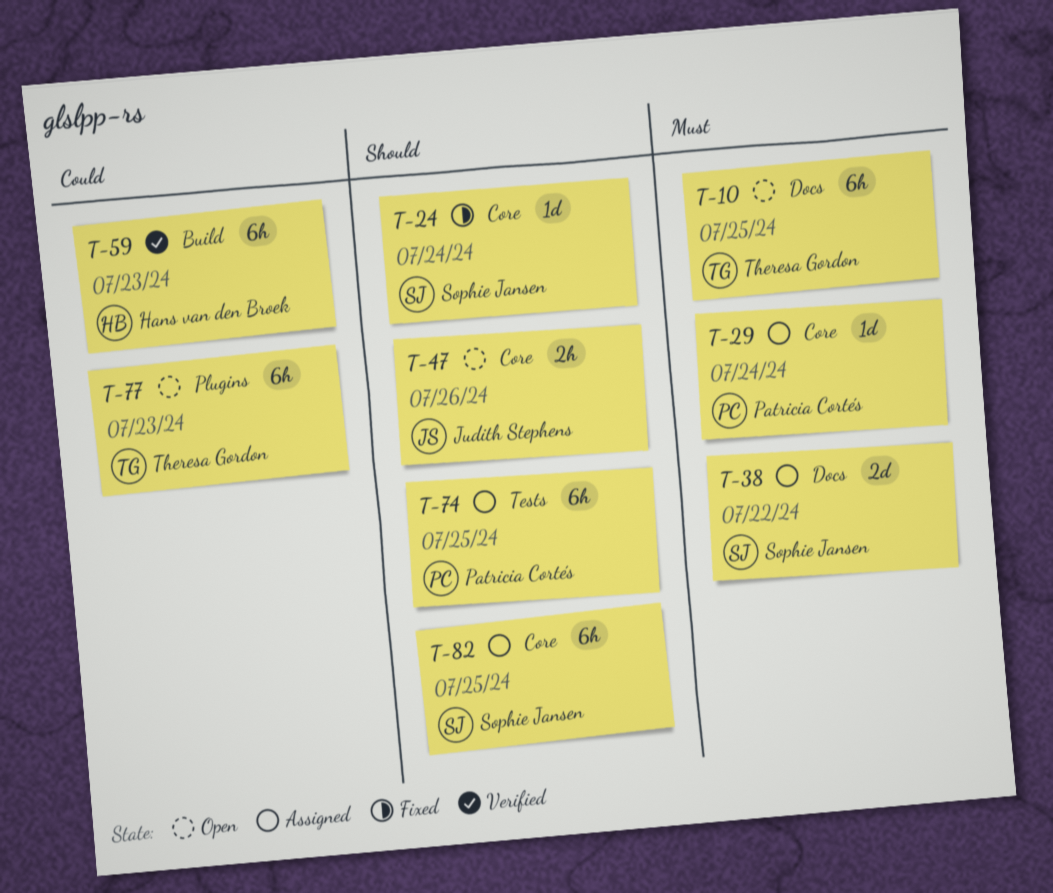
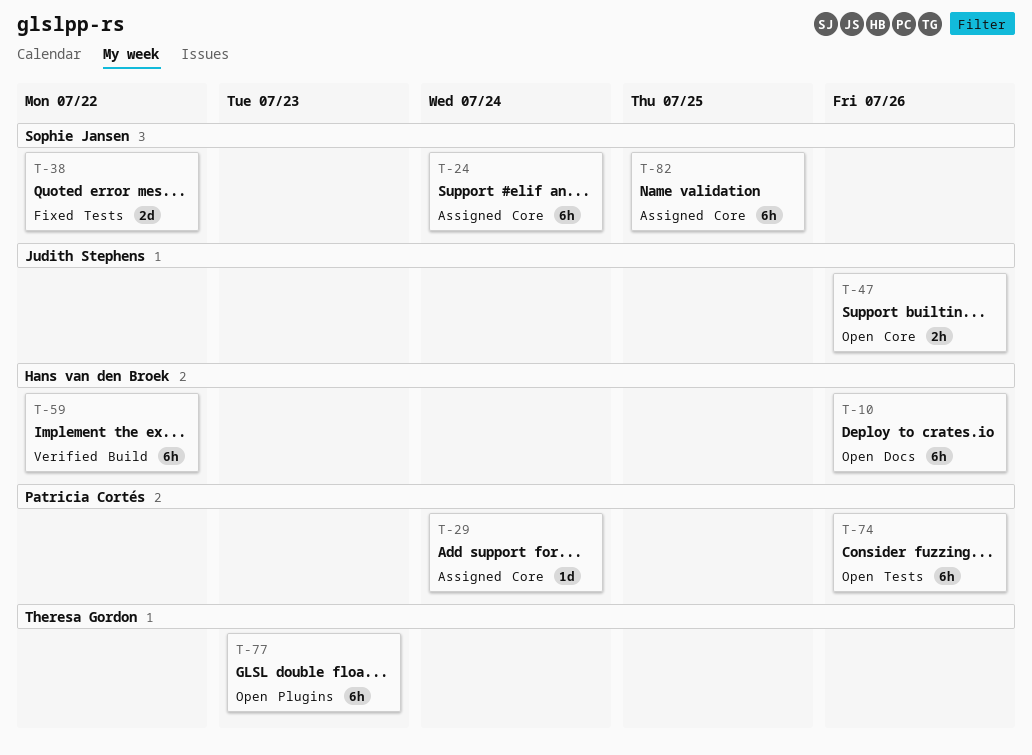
T-10, owner: Theresa Gordon -> Hans van den Broek
T-10, due: Jul 25 -> Jul 26
T-24, status: Fixed -> Assigned
T-24, estimate: 1d -> 6h
T-38, status: Assigned -> Fixed
T-38, label: Docs -> Tests
T-59, due: Jul 23 -> Jul 22
T-74, status: Assigned -> Open
T-74, due: Jul 25 -> Jul 26

